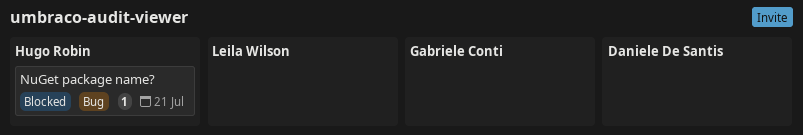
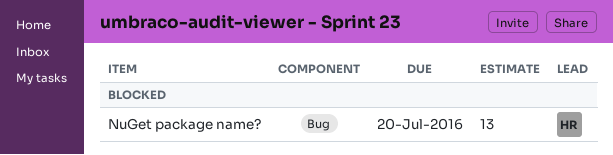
NuGet package name?, estimate: 1 -> 13
NuGet package name?, due: Jul 21 -> Jul 20

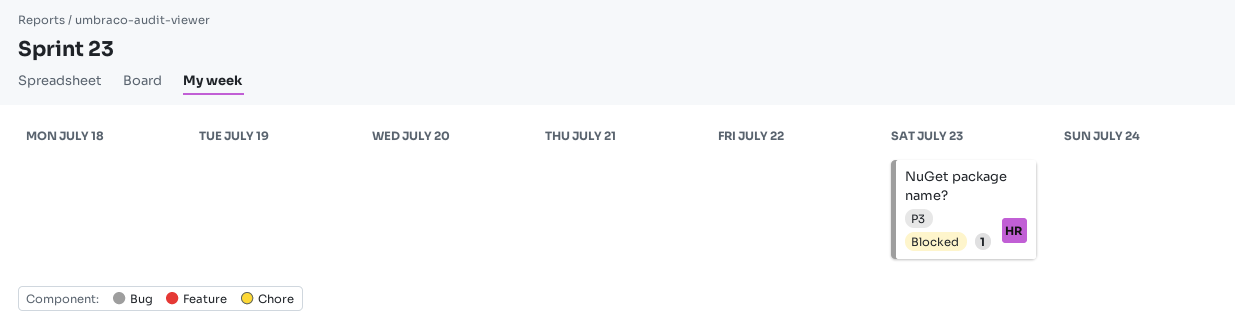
NuGet package name?, estimate: 13 -> 1
NuGet package name?, due: Jul 20 -> Jul 23

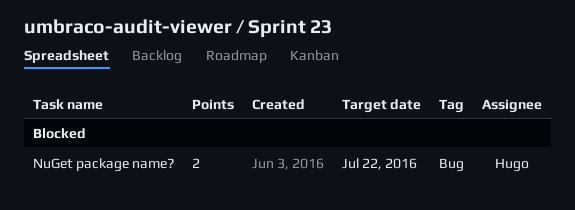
NuGet package name?, estimate: 1 -> 2
NuGet package name?, due: Jul 23 -> Jul 22

